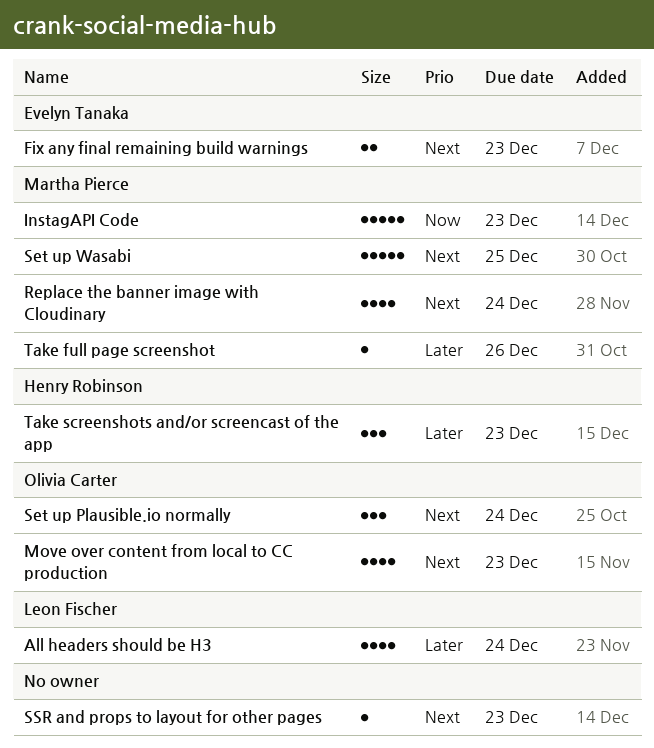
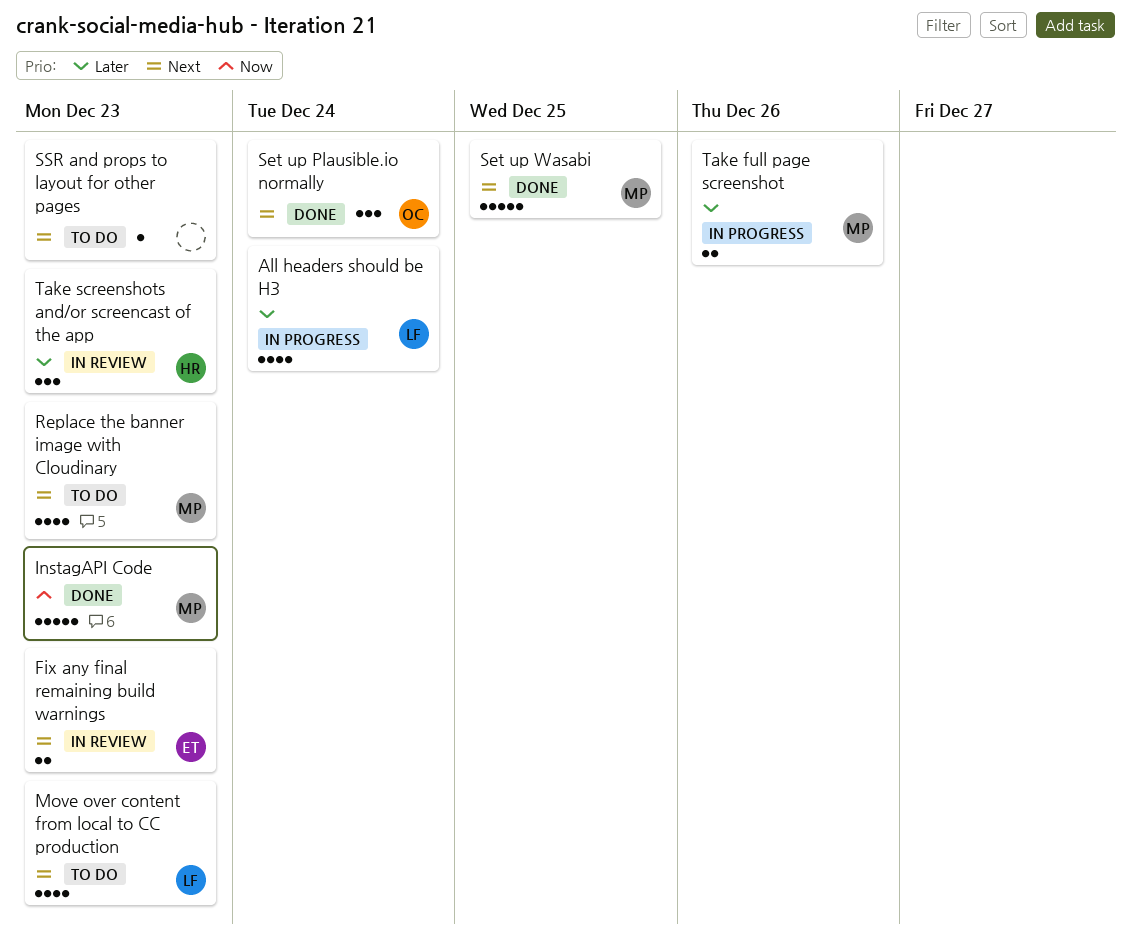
Move over content from local to CC production, owner: Olivia Carter -> Leon Fischer
Replace the banner image with Cloudinary, due: Dec 24 -> Dec 23
Take full page screenshot, estimate: 1 -> 2

